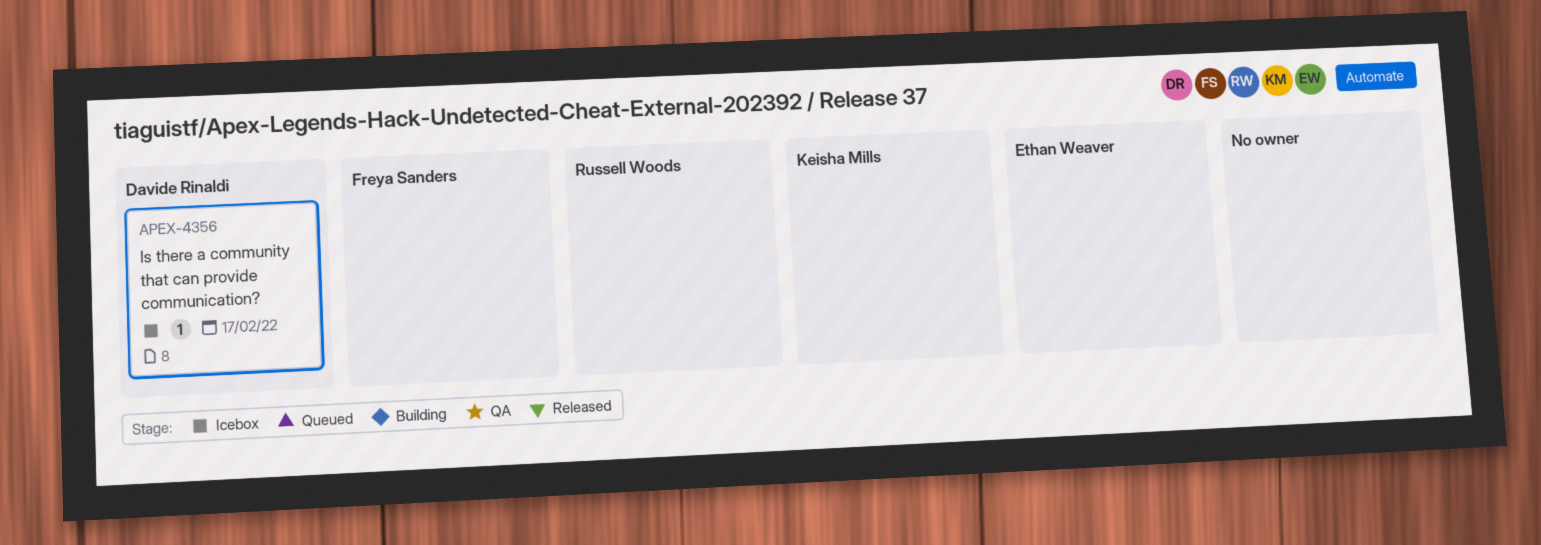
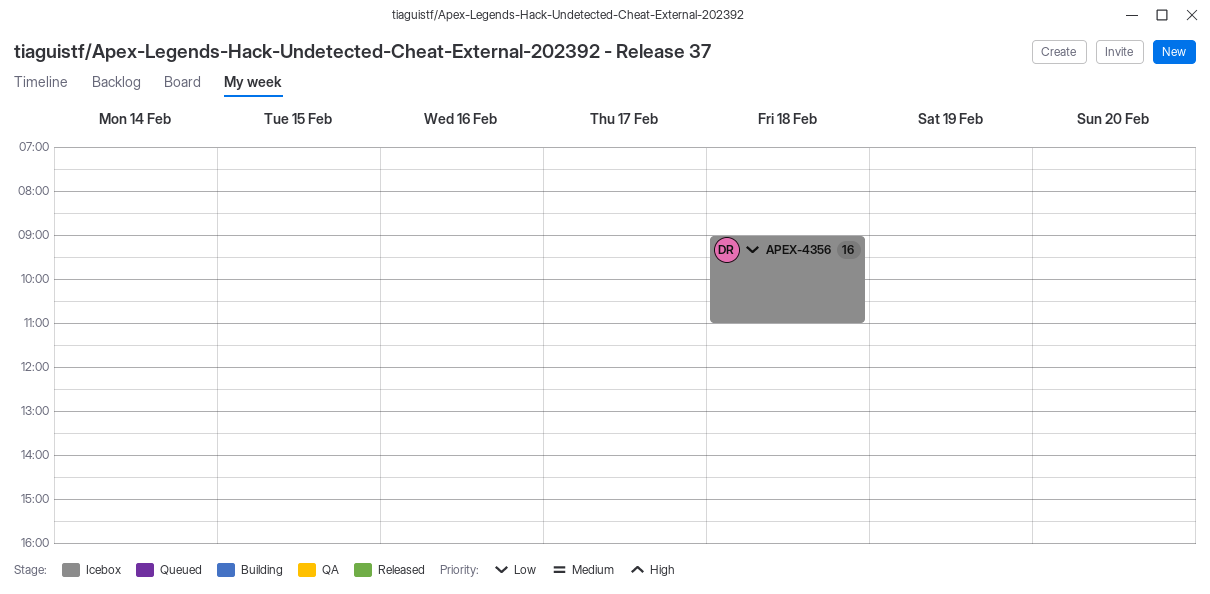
APEX-4356, estimate: 1 -> 16
APEX-4356, day: Feb 17 -> Feb 18

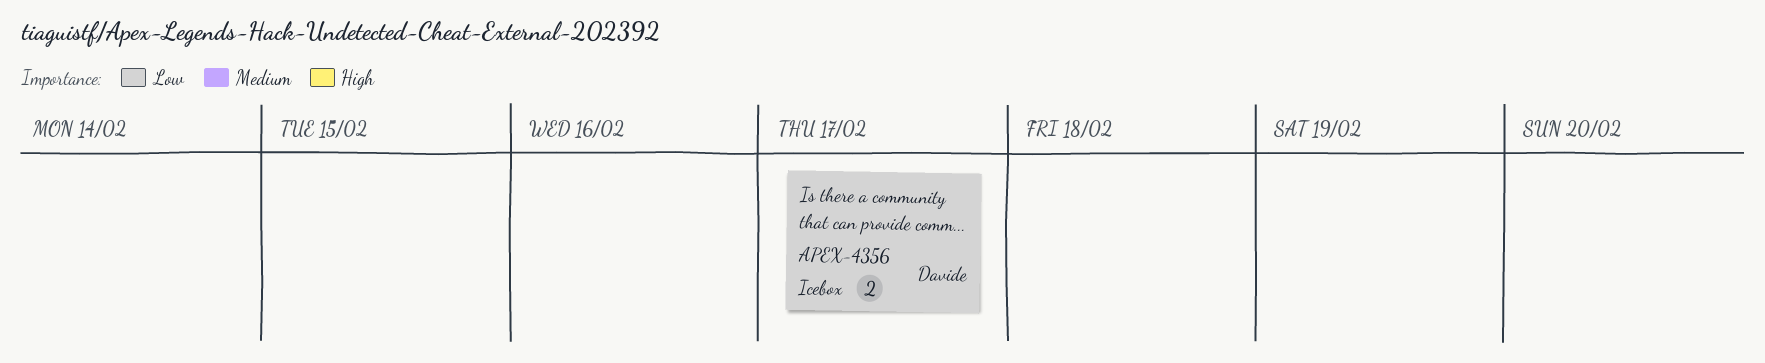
APEX-4356, estimate: 16 -> 2
APEX-4356, day: Feb 18 -> Feb 17

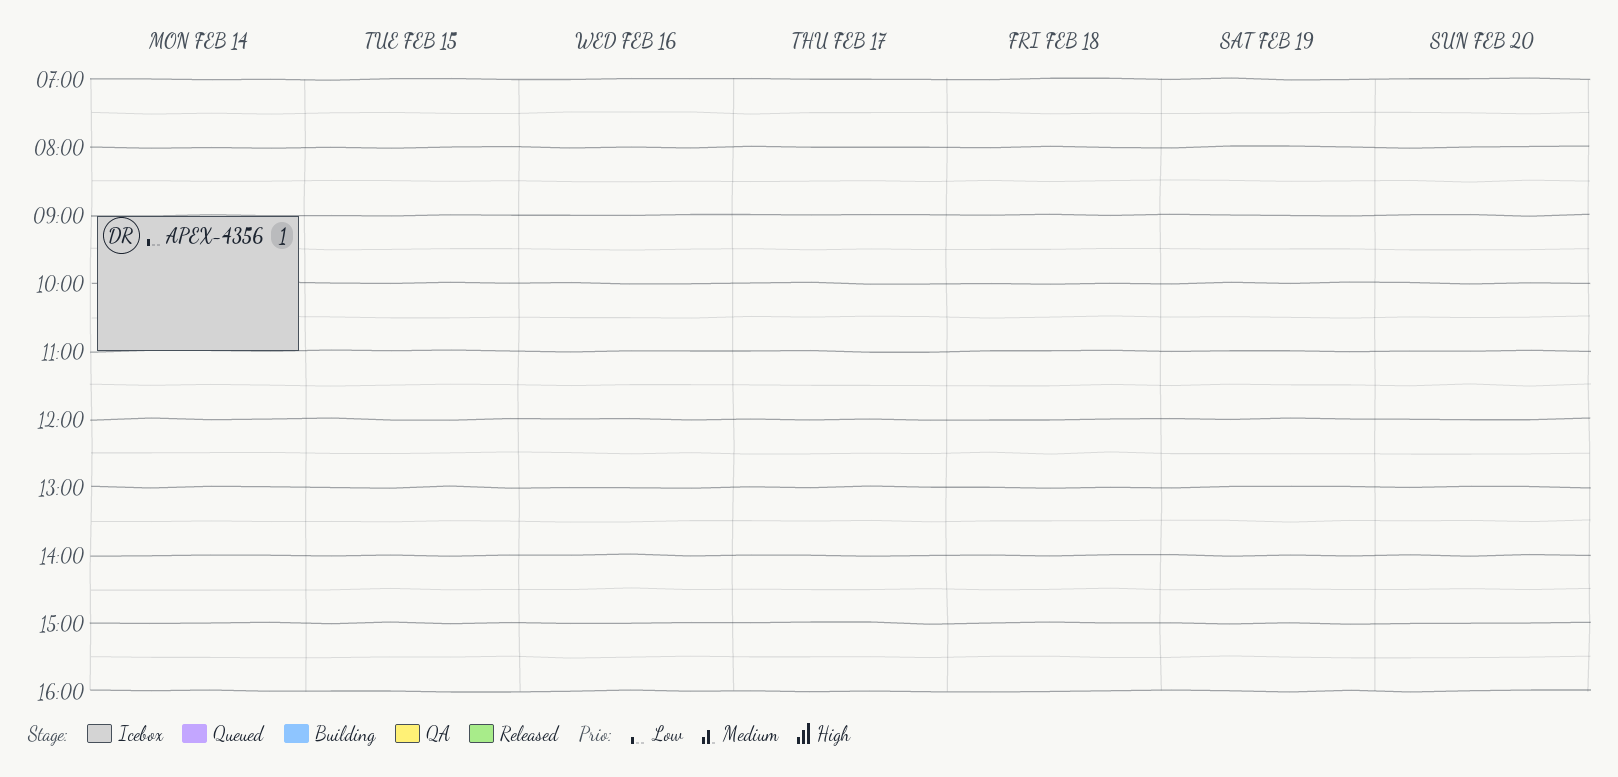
APEX-4356, estimate: 2 -> 1
APEX-4356, day: Feb 17 -> Feb 14

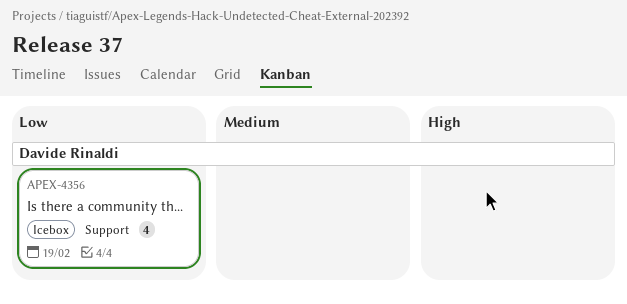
APEX-4356, estimate: 1 -> 4
APEX-4356, day: Feb 14 -> Feb 19

